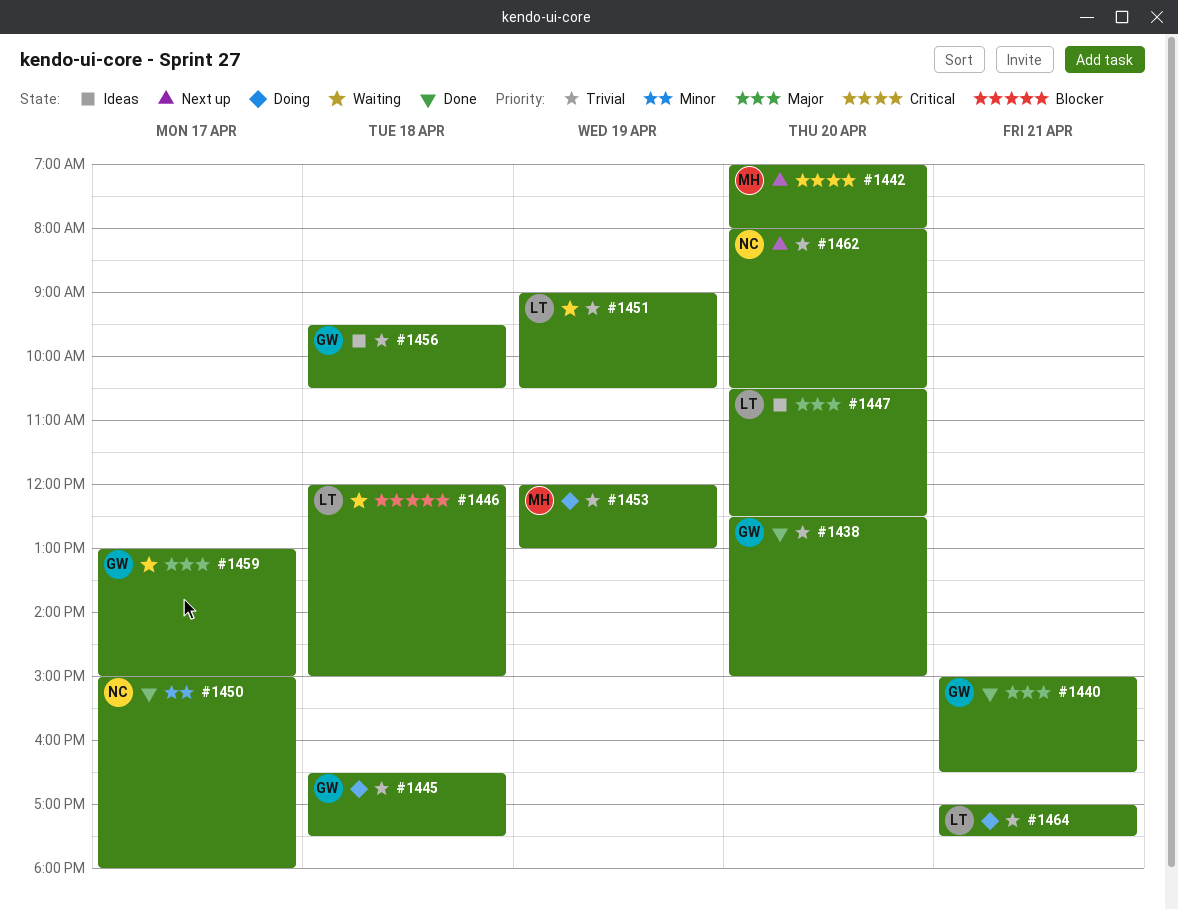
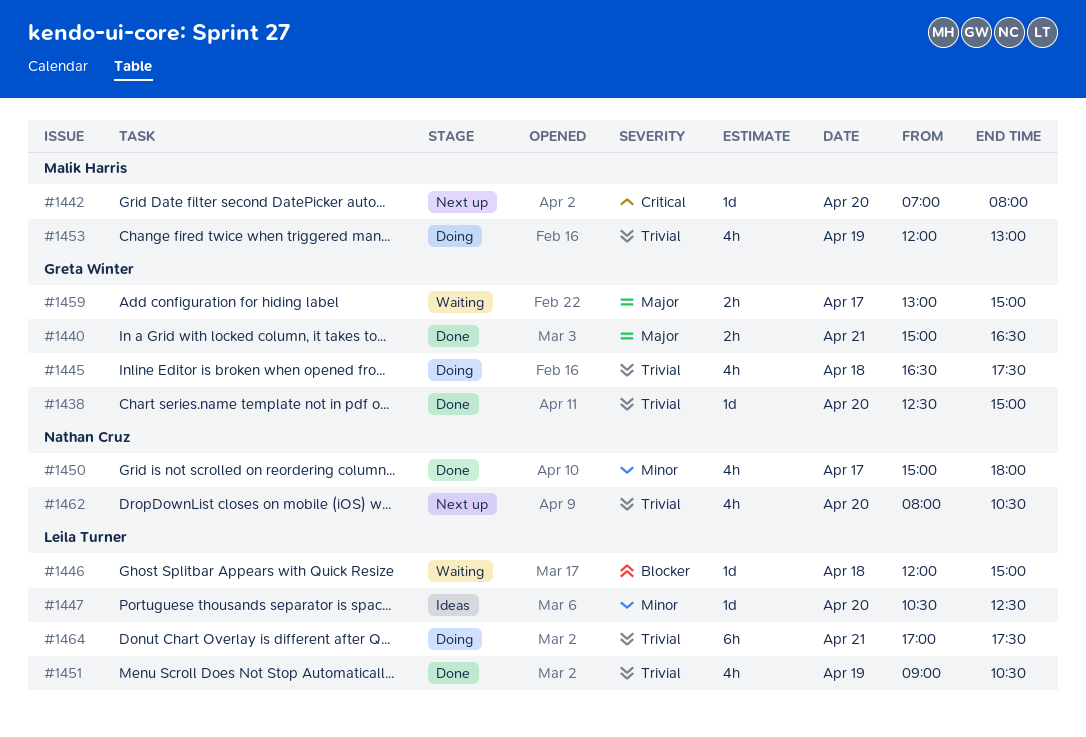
#1447, priority: Major -> Minor
#1451, status: Waiting -> Done
#1456: present -> none

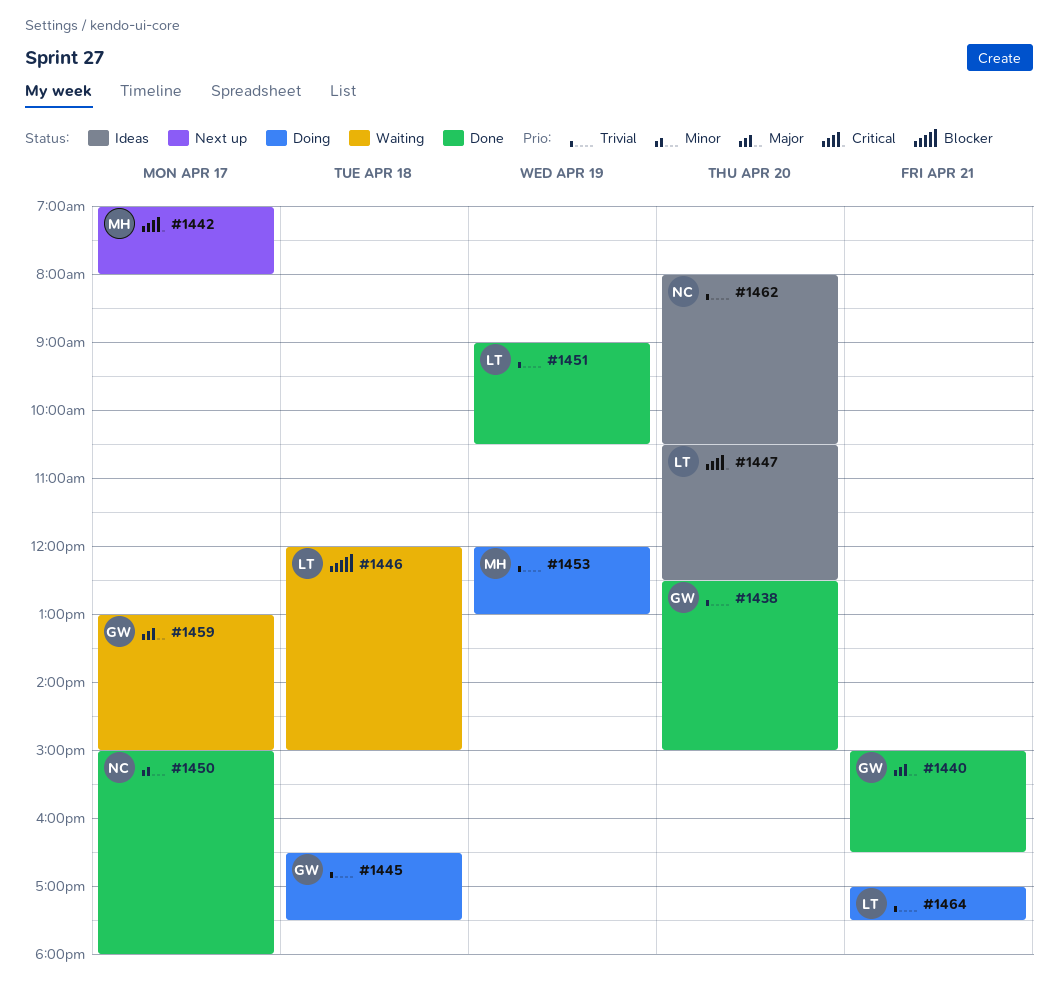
#1442, day: Apr 20 -> Apr 17
#1447, priority: Minor -> Critical
#1462, status: Next up -> Ideas

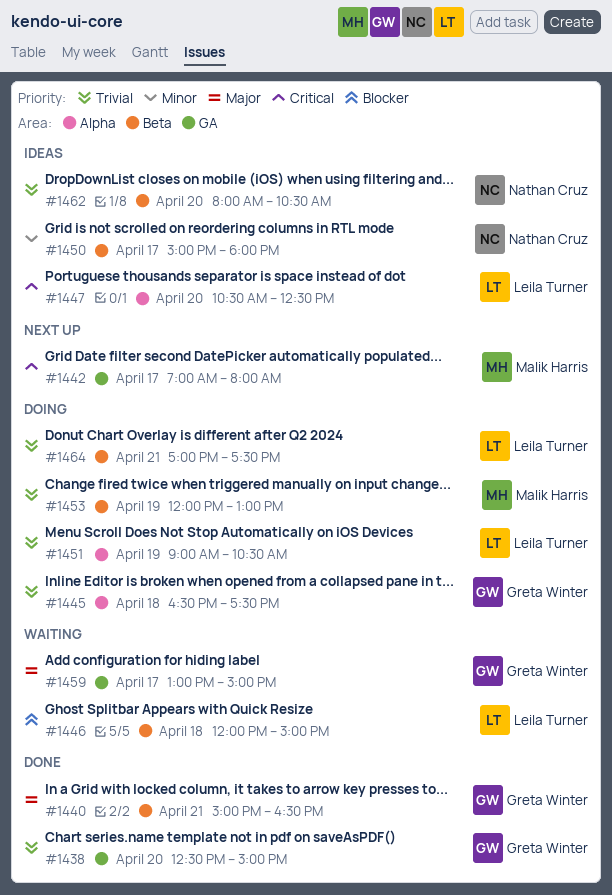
#1450, status: Done -> Ideas
#1451, status: Done -> Doing

